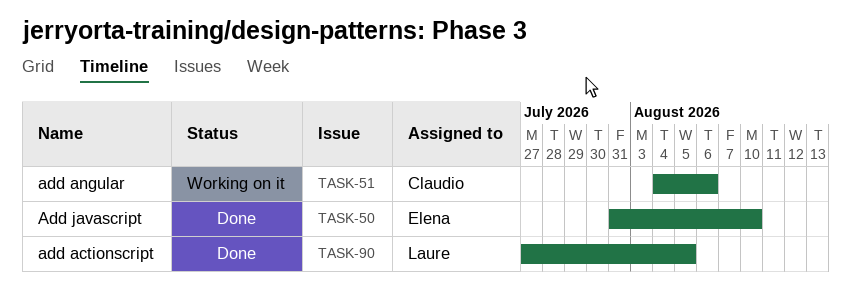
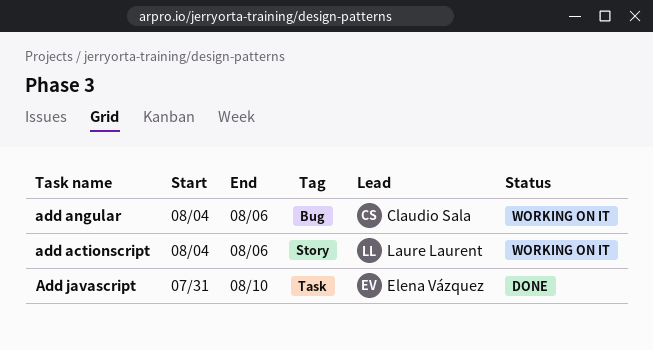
add actionscript, status: Done -> Working on it
add actionscript, start: Jul 27 -> Aug 4
add actionscript, due: Aug 5 -> Aug 6

